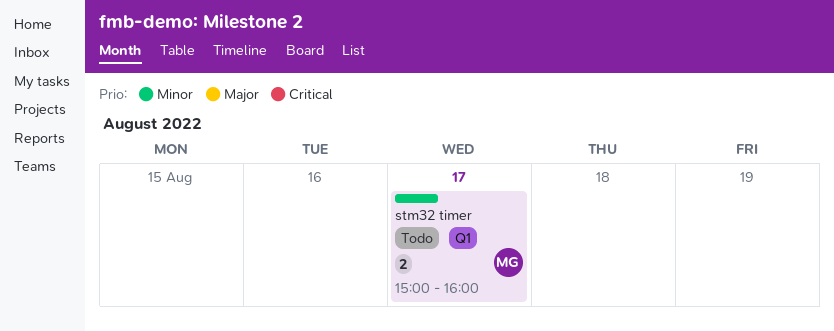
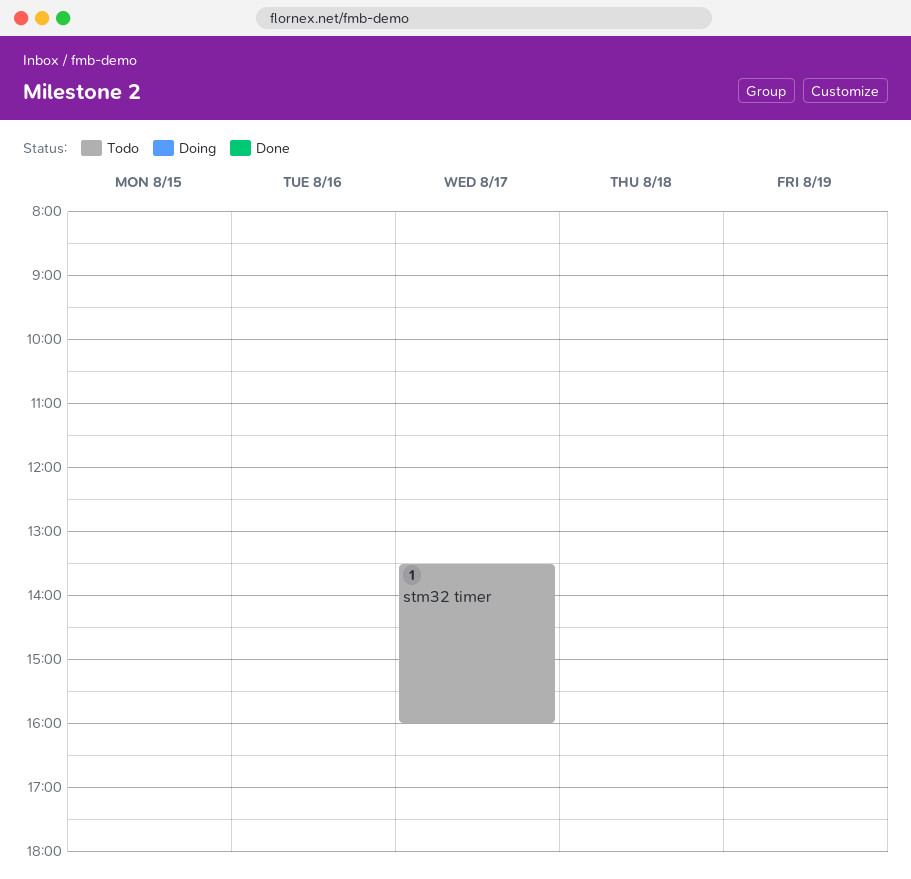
stm32 timer, estimate: 2 -> 1
stm32 timer, begins: 15:00 -> 13:30

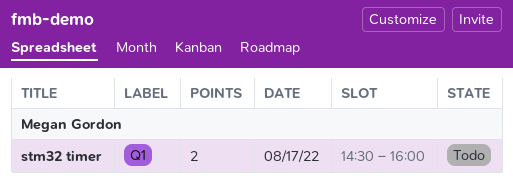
stm32 timer, estimate: 1 -> 2
stm32 timer, begins: 13:30 -> 14:30

